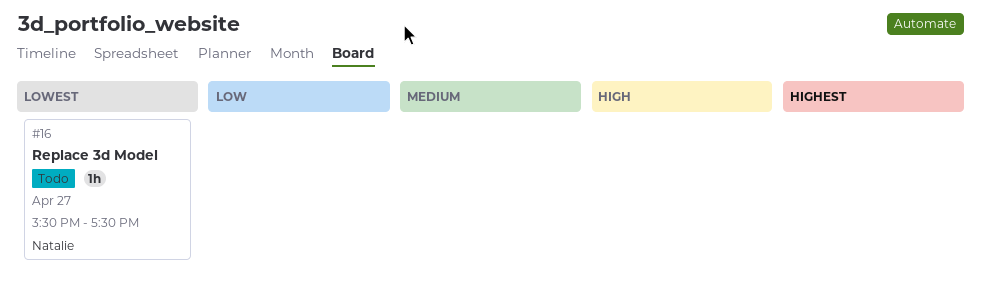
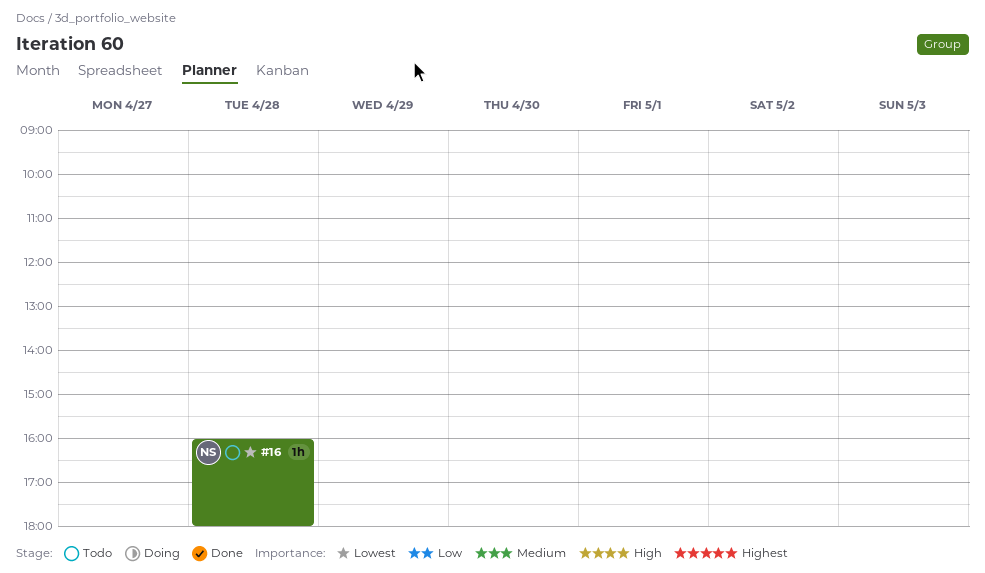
#16, day: Apr 27 -> Apr 28
#16, begins: 15:30 -> 16:00
#16, ends: 17:30 -> 18:00

